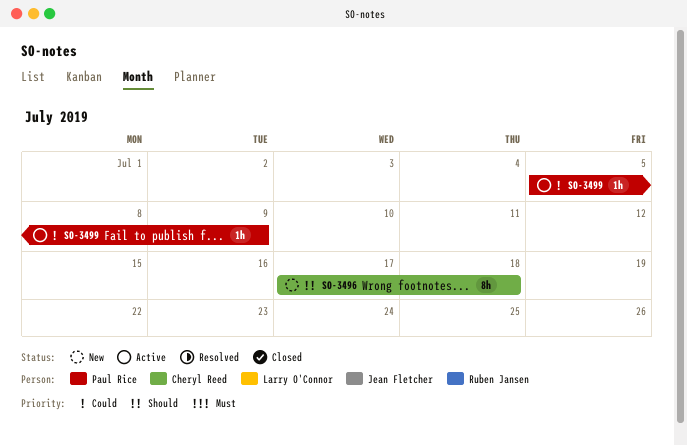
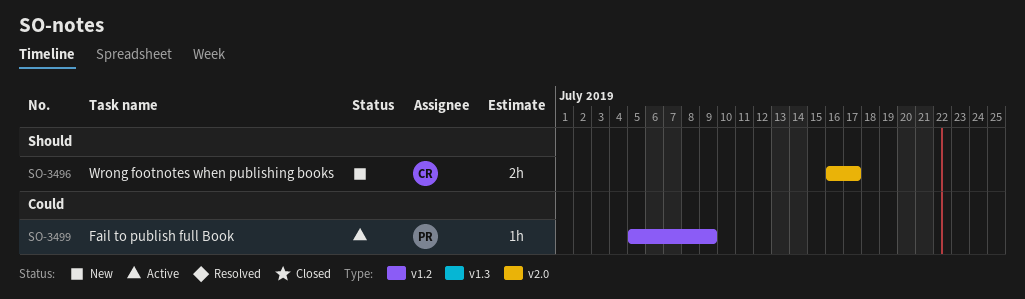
SO-3496, estimate: 8h -> 2h
SO-3496, start: Jul 17 -> Jul 16
SO-3496, due: Jul 18 -> Jul 17

